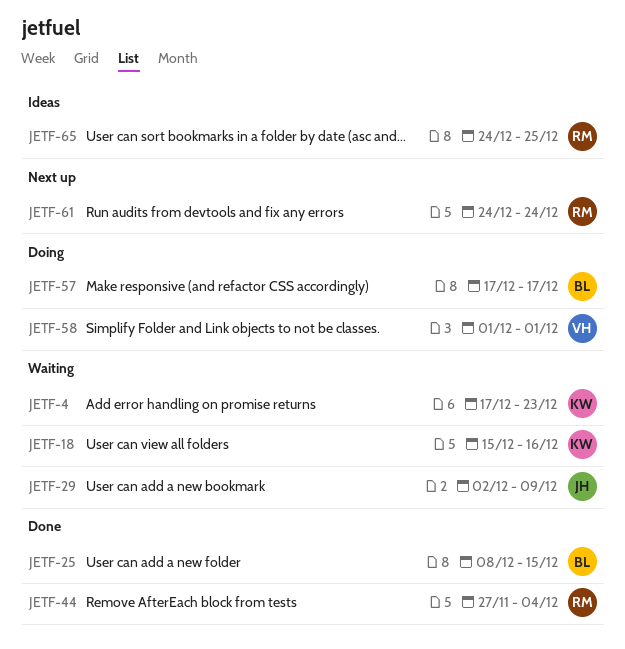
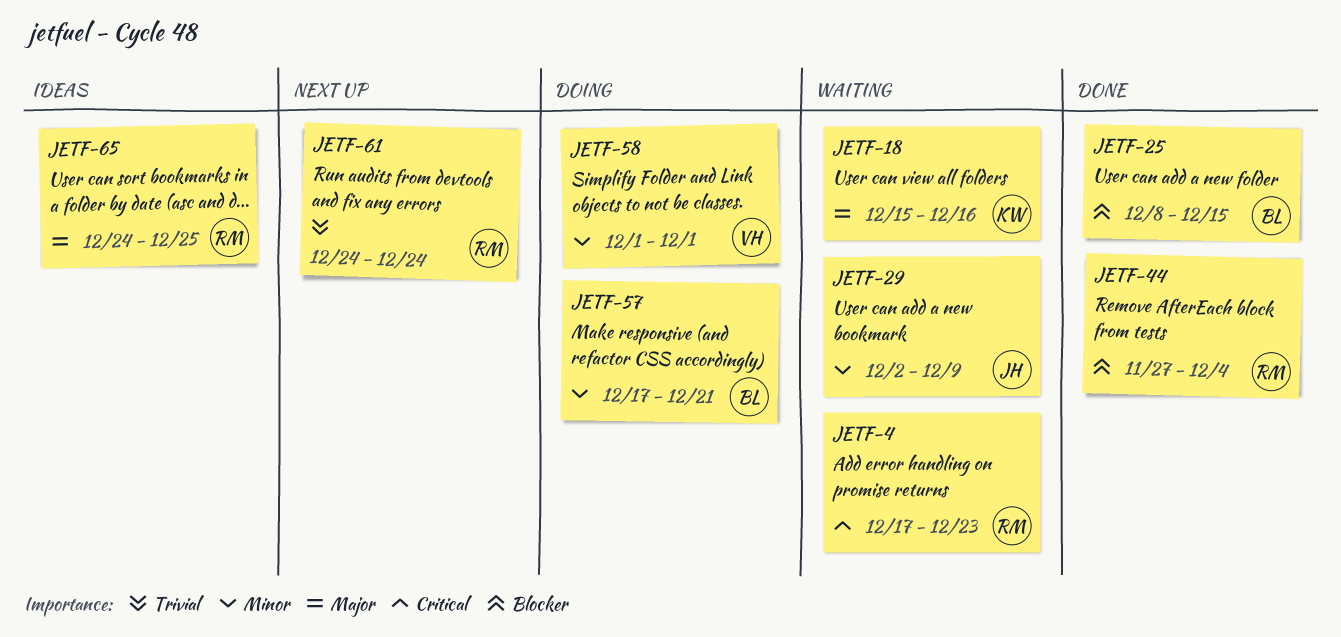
JETF-4, owner: KW -> RM
JETF-57, due: Dec 17 -> Dec 21

